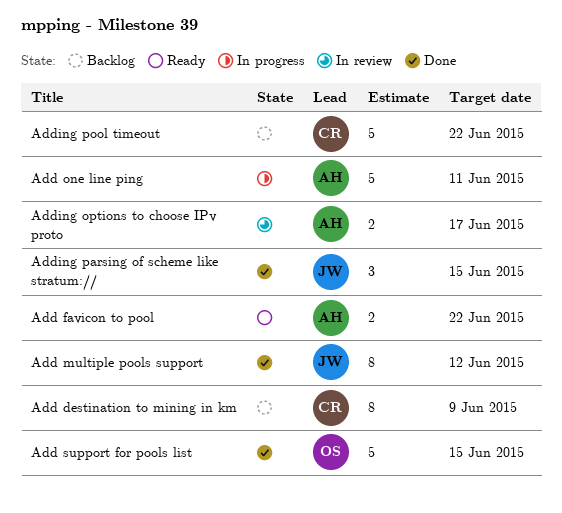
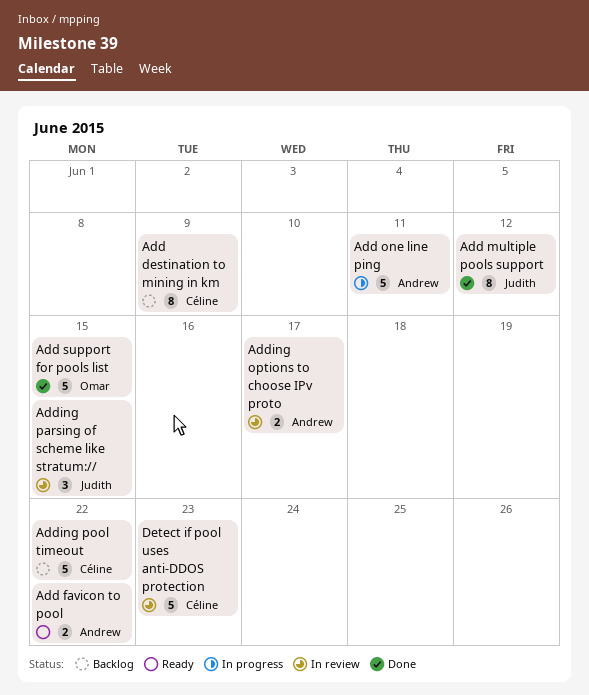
Adding parsing of scheme like stratum://, status: Done -> In review
Detect if pool uses anti-DDOS protection: none -> present

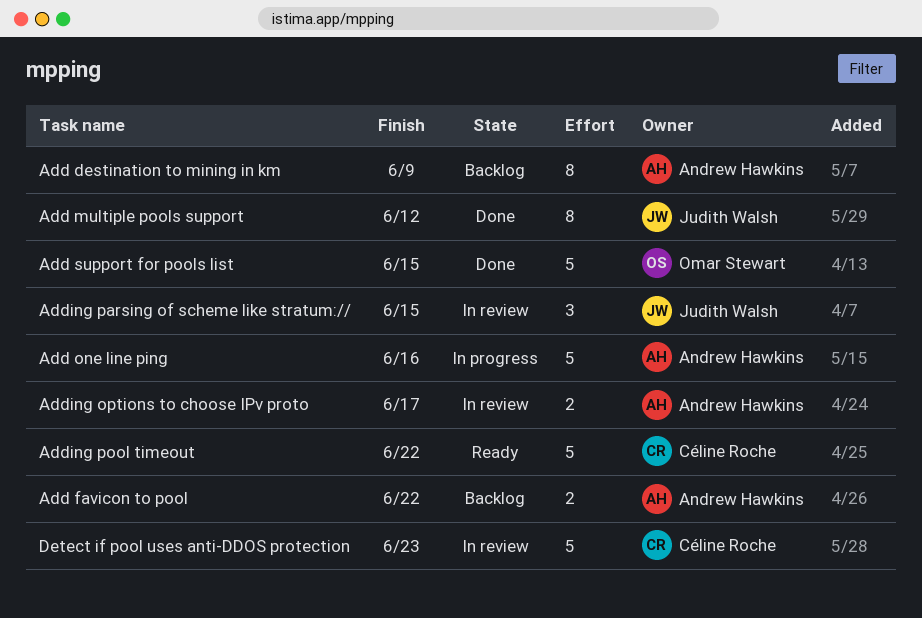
Add destination to mining in km, owner: Céline Roche -> Andrew Hawkins
Add favicon to pool, status: Ready -> Backlog
Add one line ping, due: Jun 11 -> Jun 16
Adding pool timeout, status: Backlog -> Ready

